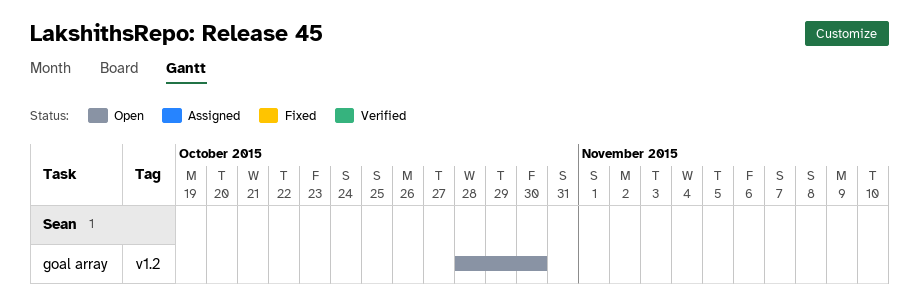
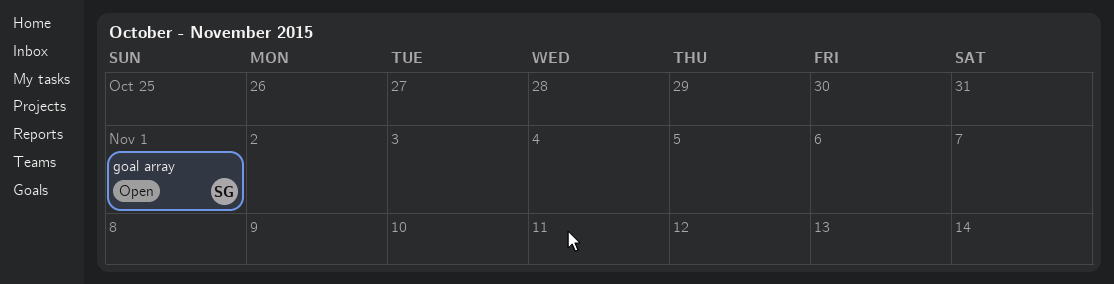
goal array, due: Oct 30 -> Nov 1

